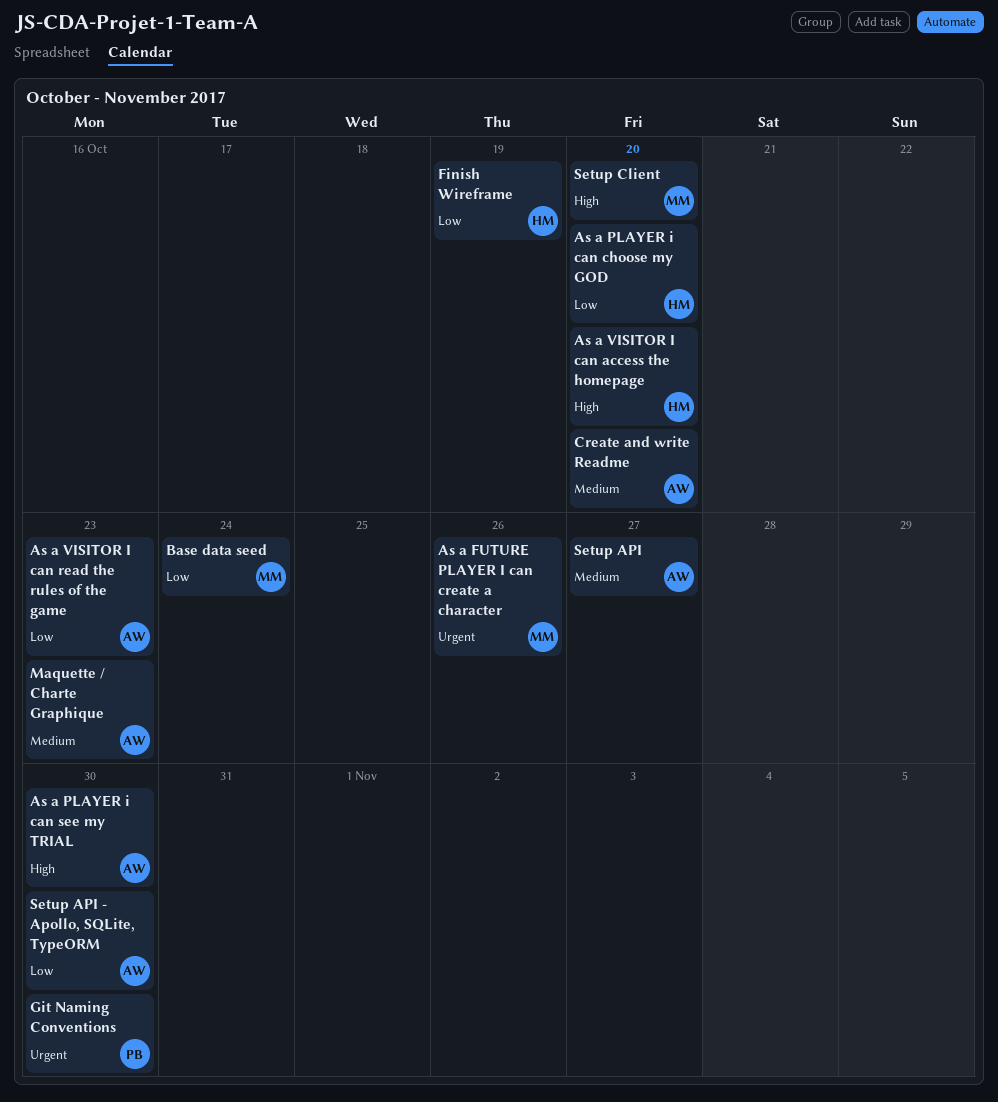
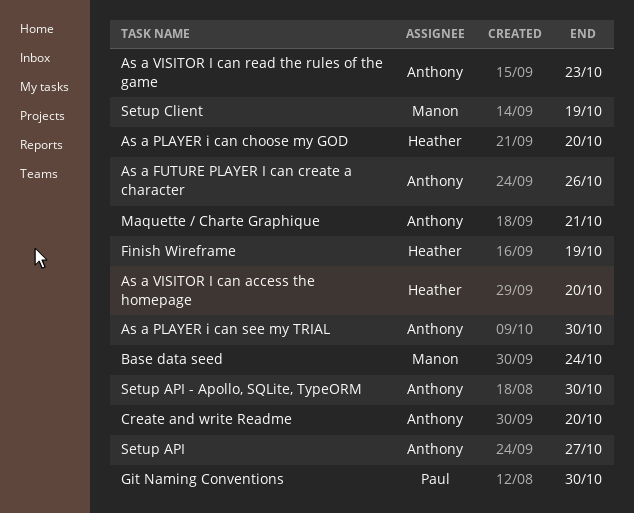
As a FUTURE PLAYER I can create a character, owner: Manon -> Anthony
Maquette / Charte Graphique, due: Oct 23 -> Oct 21
Setup Client, due: Oct 20 -> Oct 19

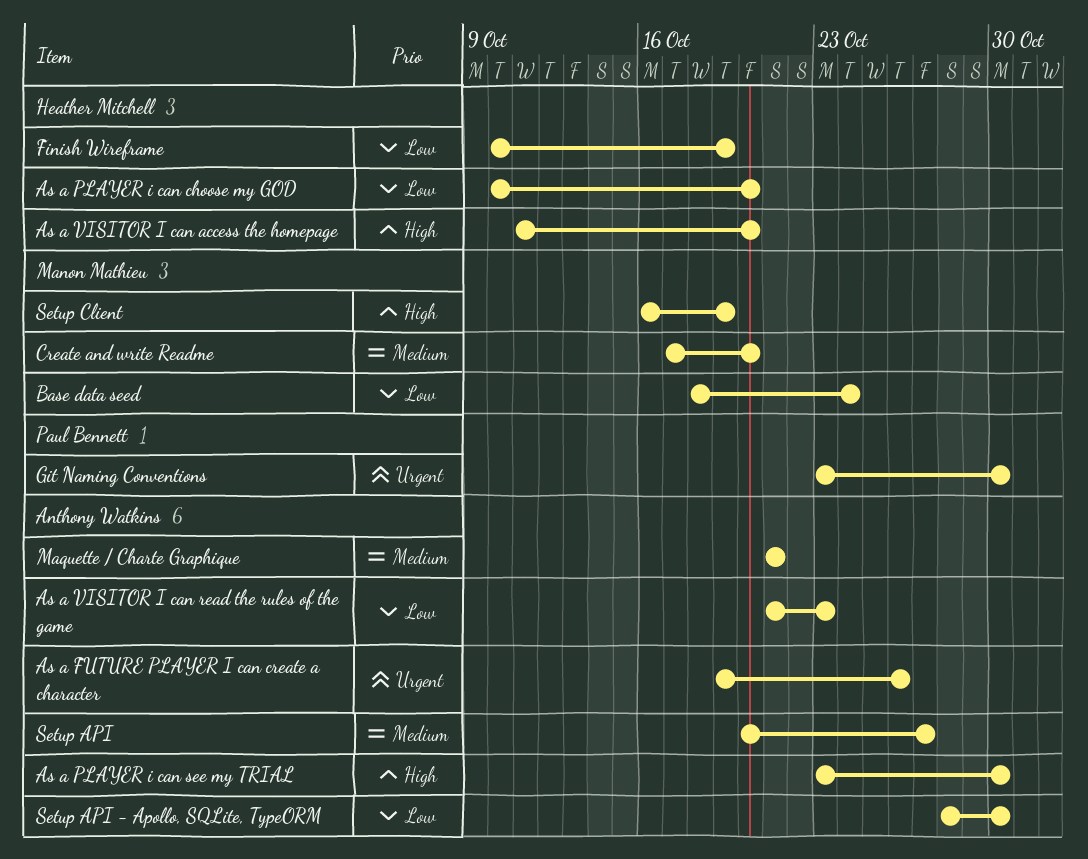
Create and write Readme, owner: Anthony Watkins -> Manon Mathieu

